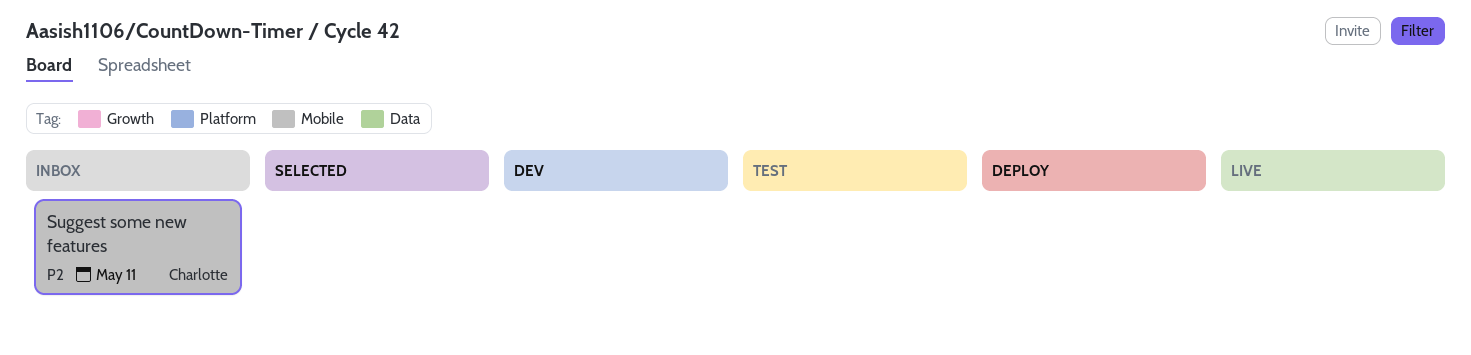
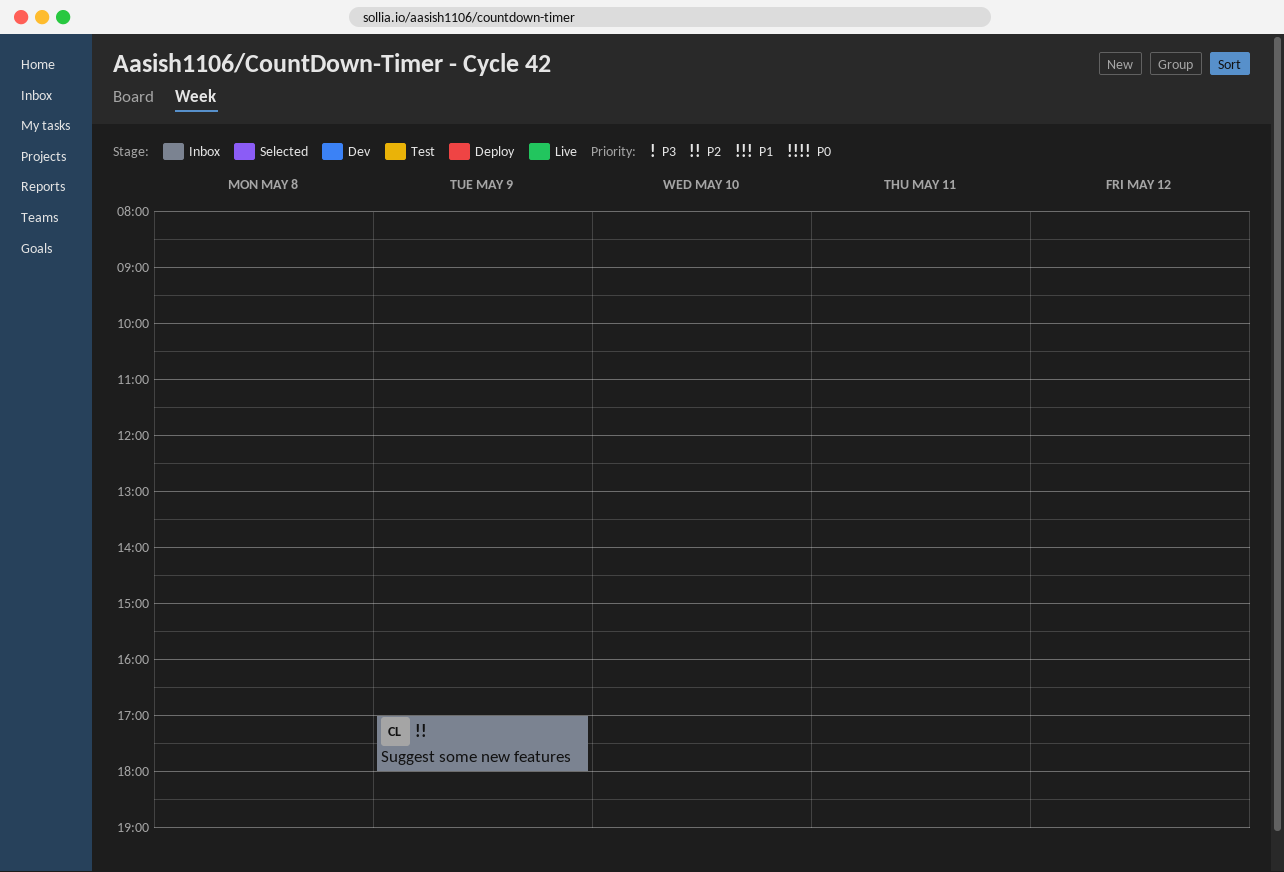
Suggest some new features, day: May 11 -> May 9

